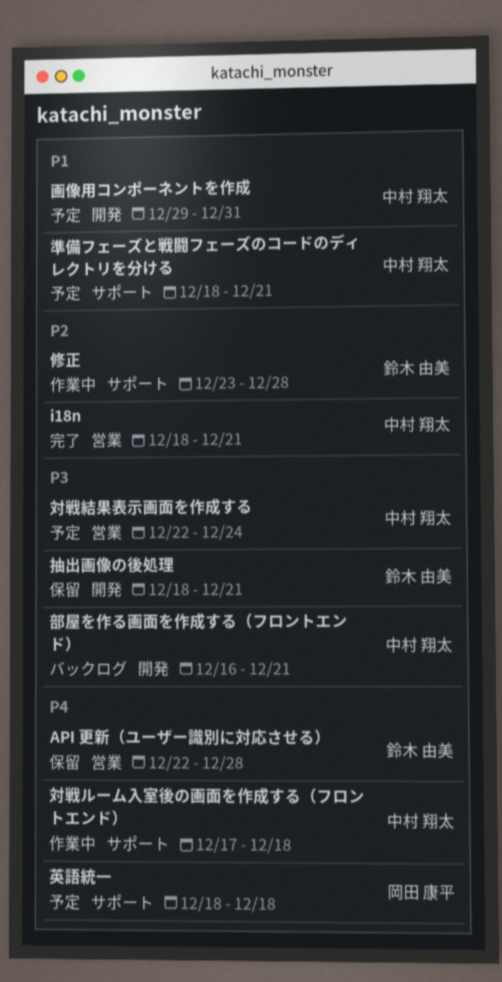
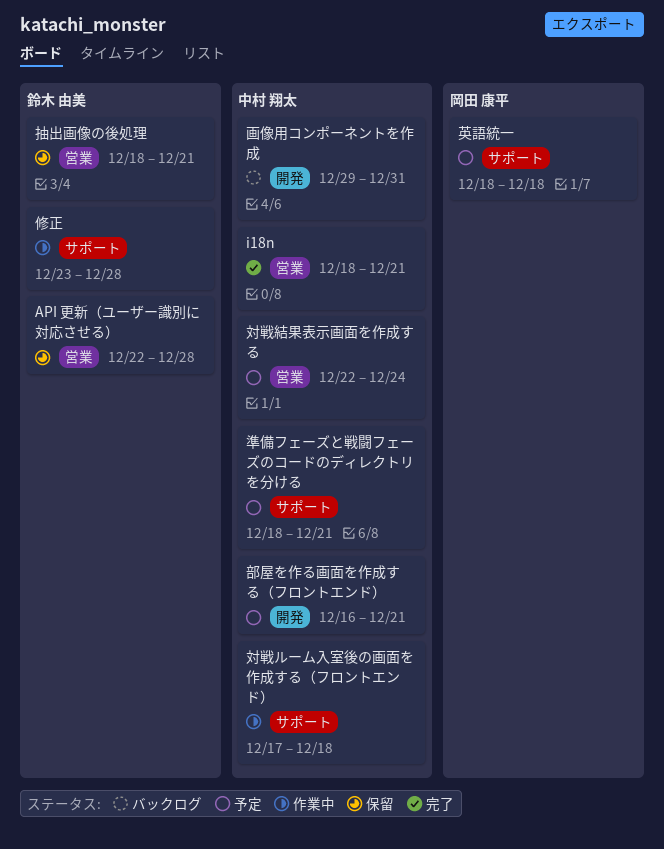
抽出画像の後処理, label: 開発 -> 営業
画像用コンポーネントを作成, status: 予定 -> バックログ
部屋を作る画面を作成する（フロントエンド）, status: バックログ -> 予定

